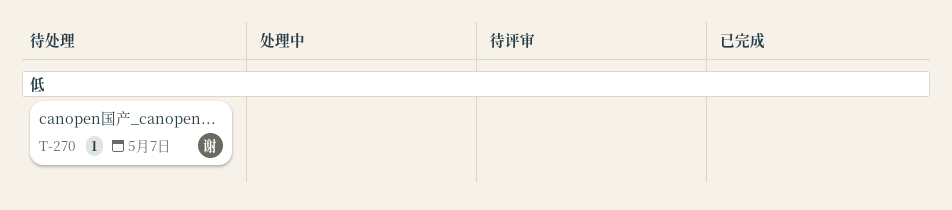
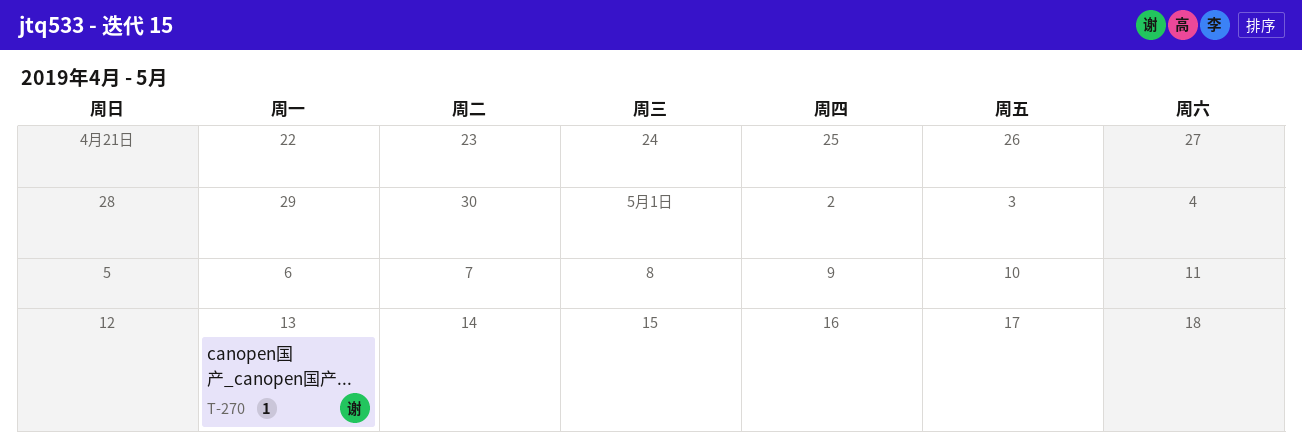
T-270, due: May 7 -> May 13

